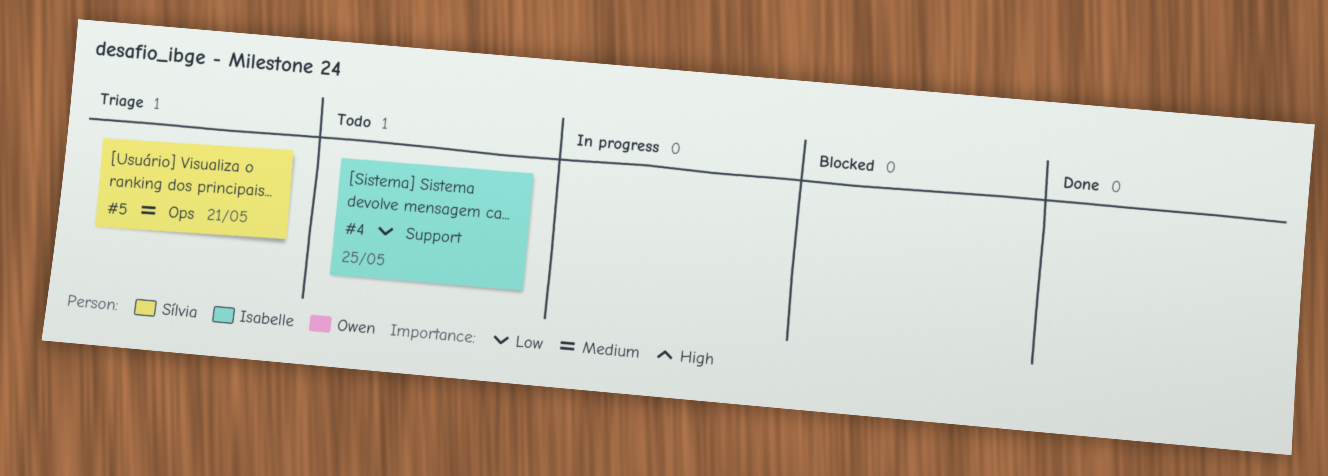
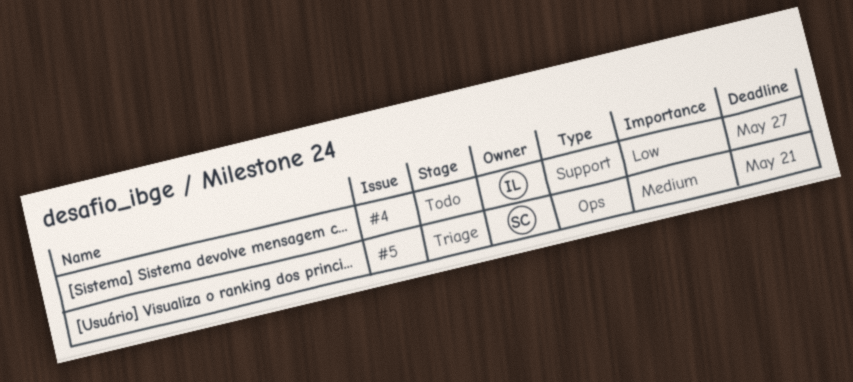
#4, due: May 25 -> May 27

